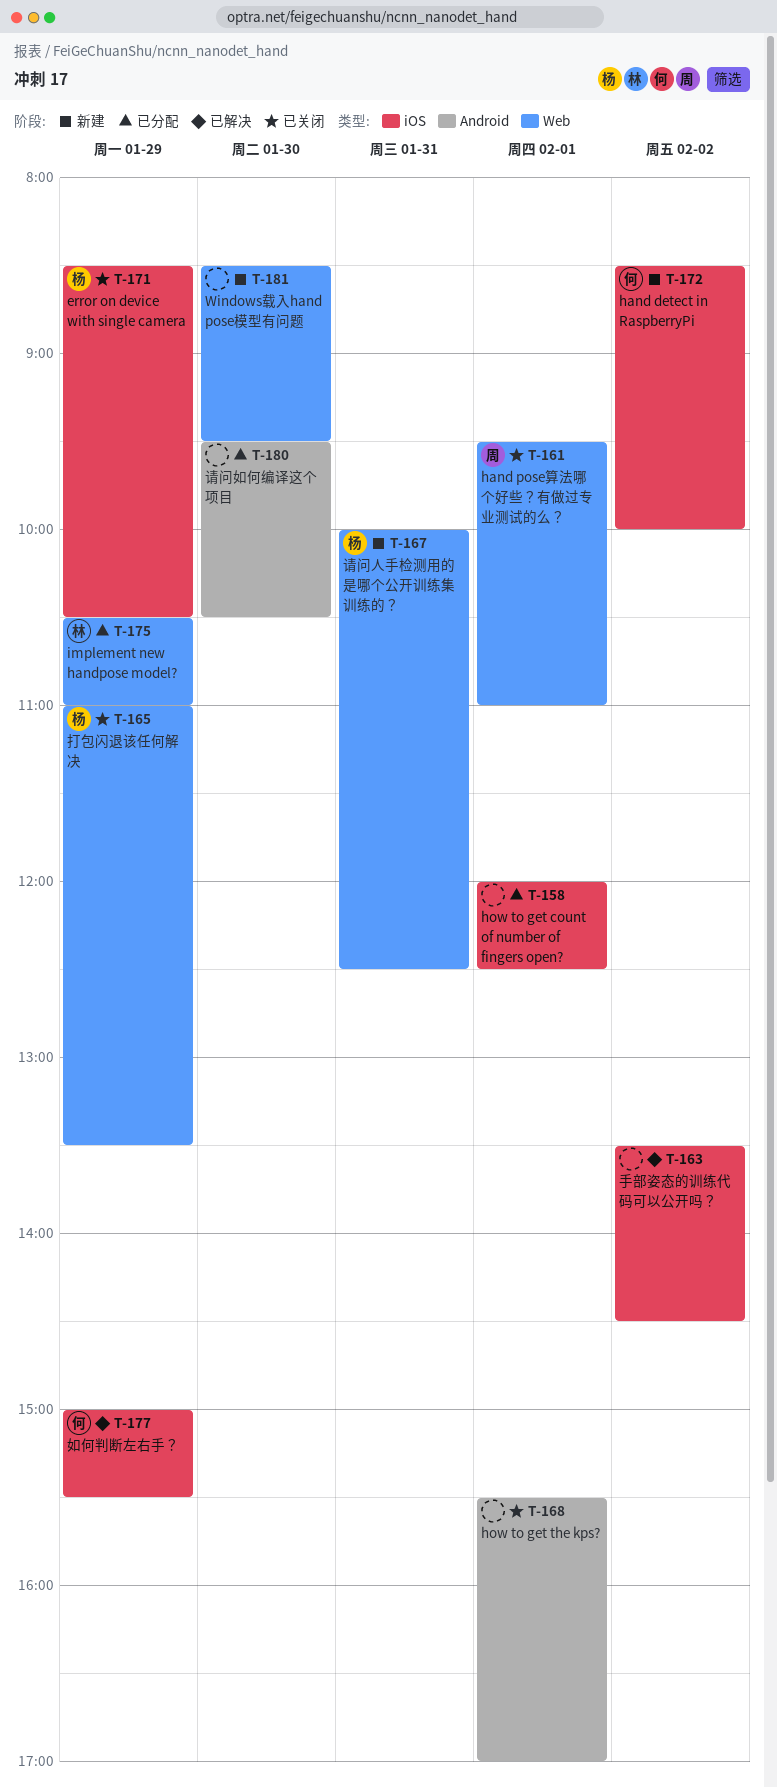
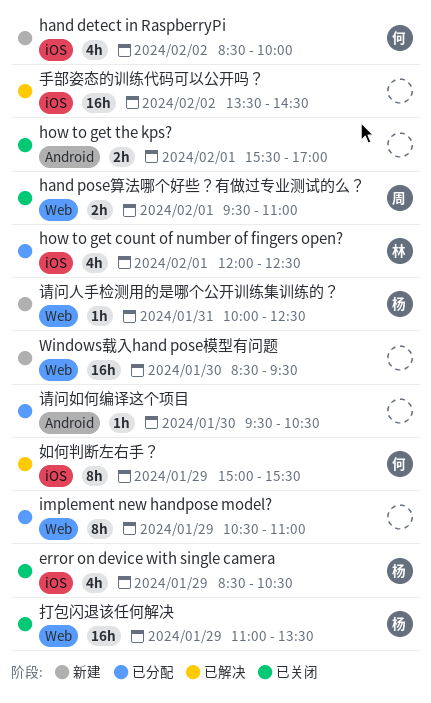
how to get count of number of fingers open?, owner: none -> 林
implement new handpose model?, owner: 林 -> none

